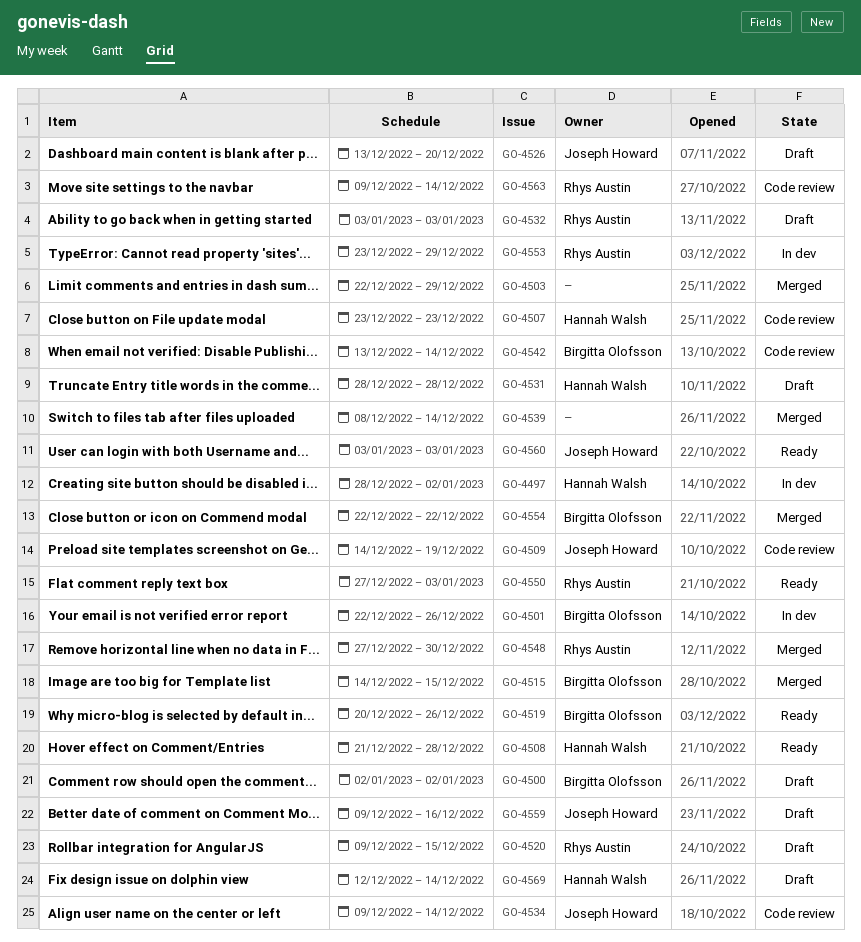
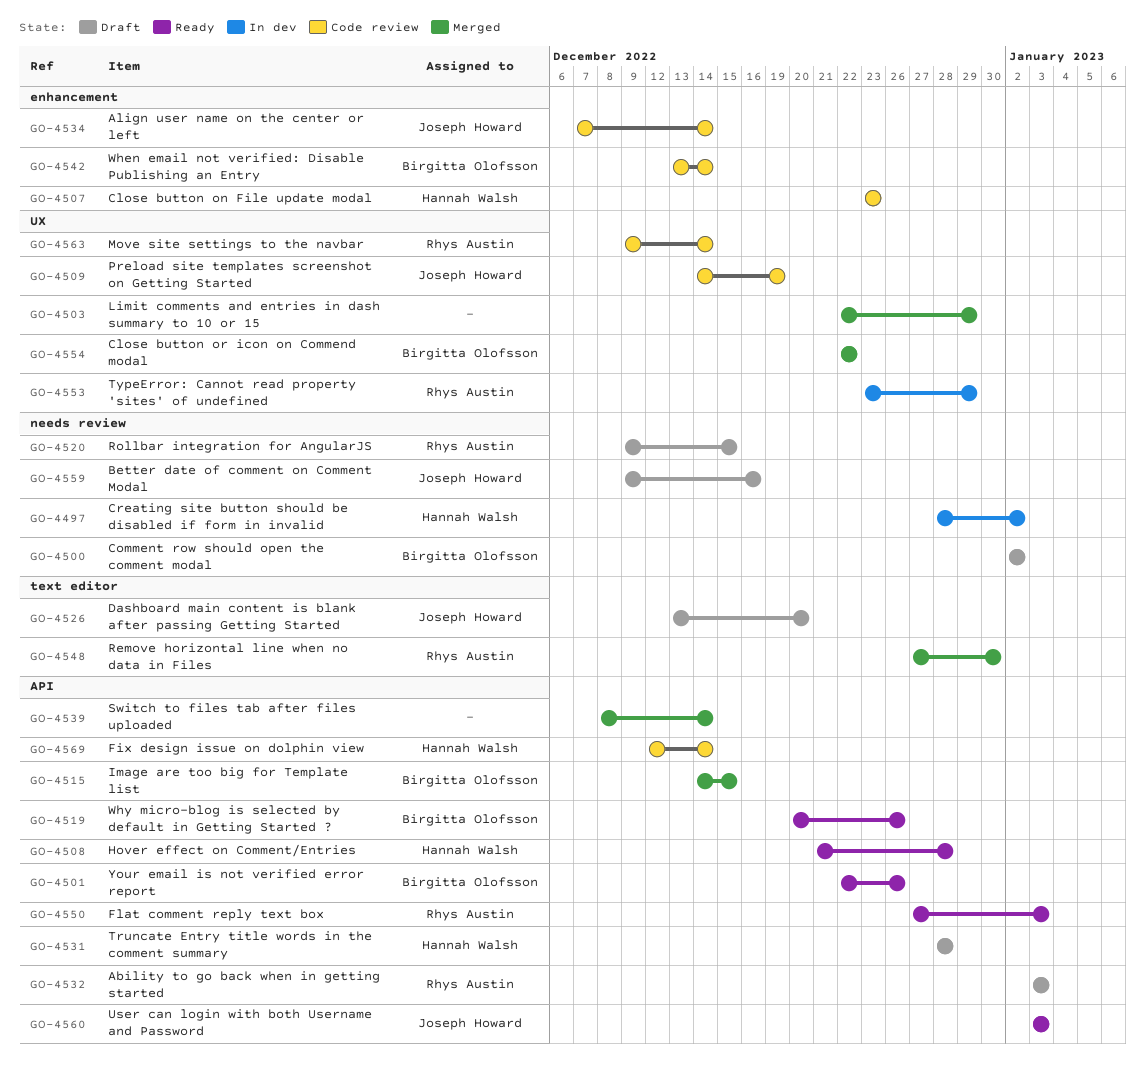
GO-4501, status: In dev -> Ready
GO-4534, start: Dec 9 -> Dec 7
GO-4569, status: Draft -> Code review

